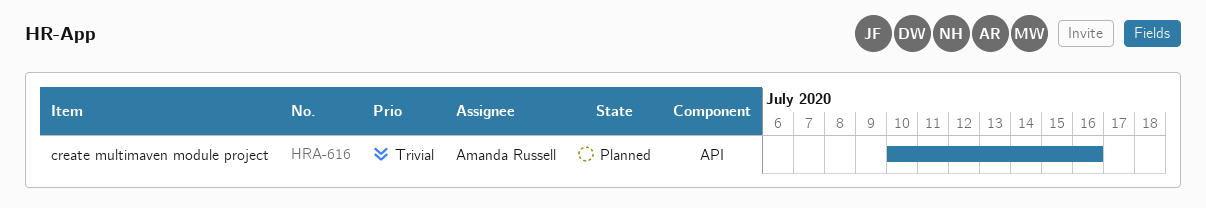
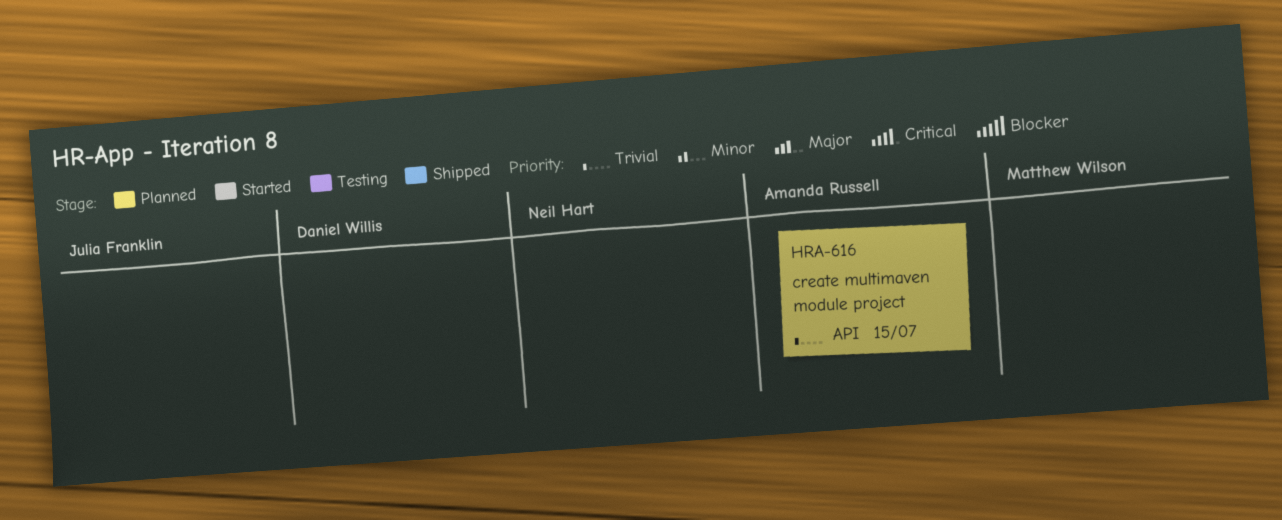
HRA-616, due: Jul 16 -> Jul 15

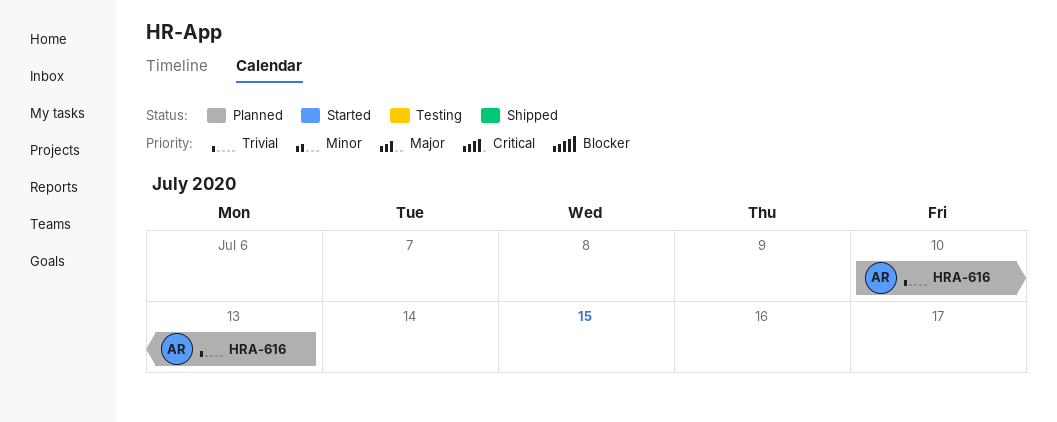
HRA-616, due: Jul 15 -> Jul 13

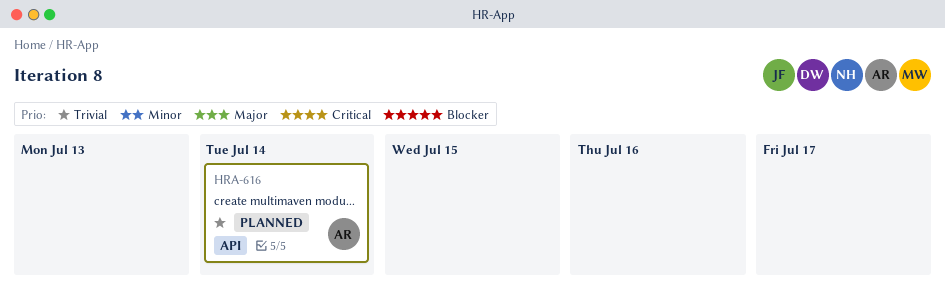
HRA-616, due: Jul 13 -> Jul 14

